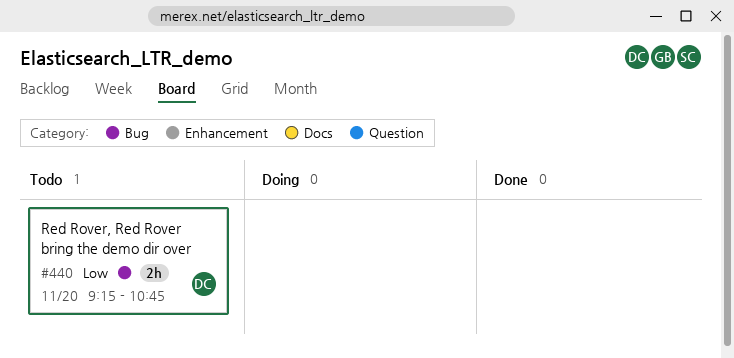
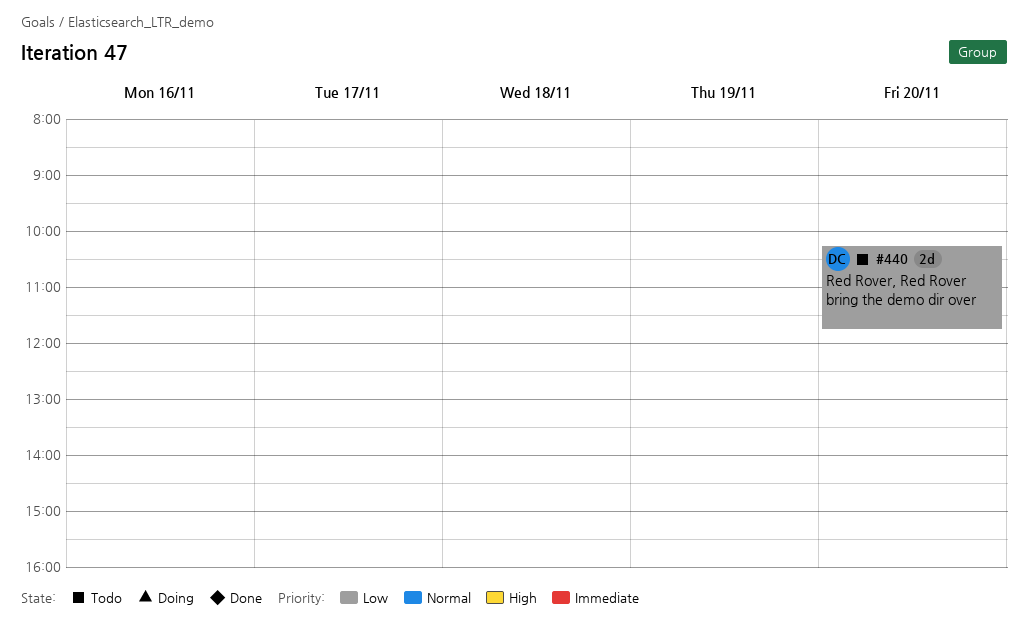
#440, estimate: 2h -> 2d
#440, begins: 09:15 -> 10:15
#440, ends: 10:45 -> 11:45

